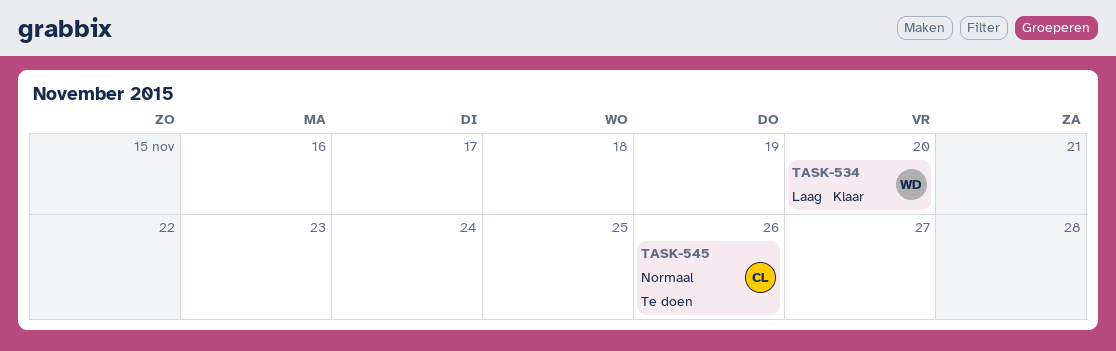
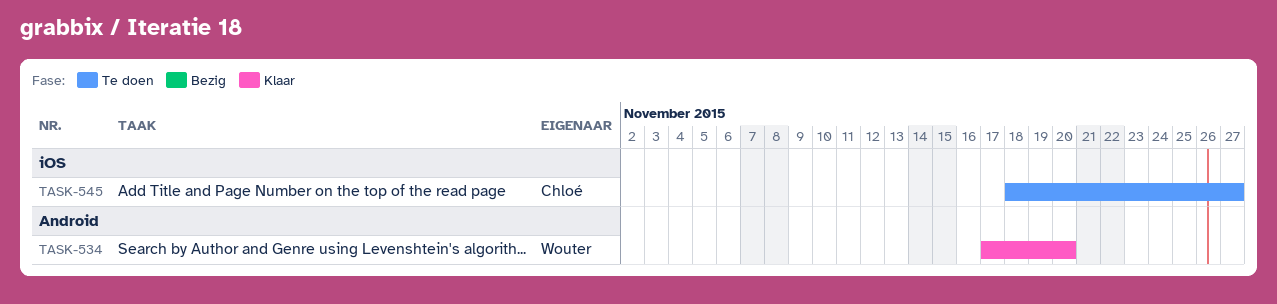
TASK-545, due: Nov 26 -> Nov 27

